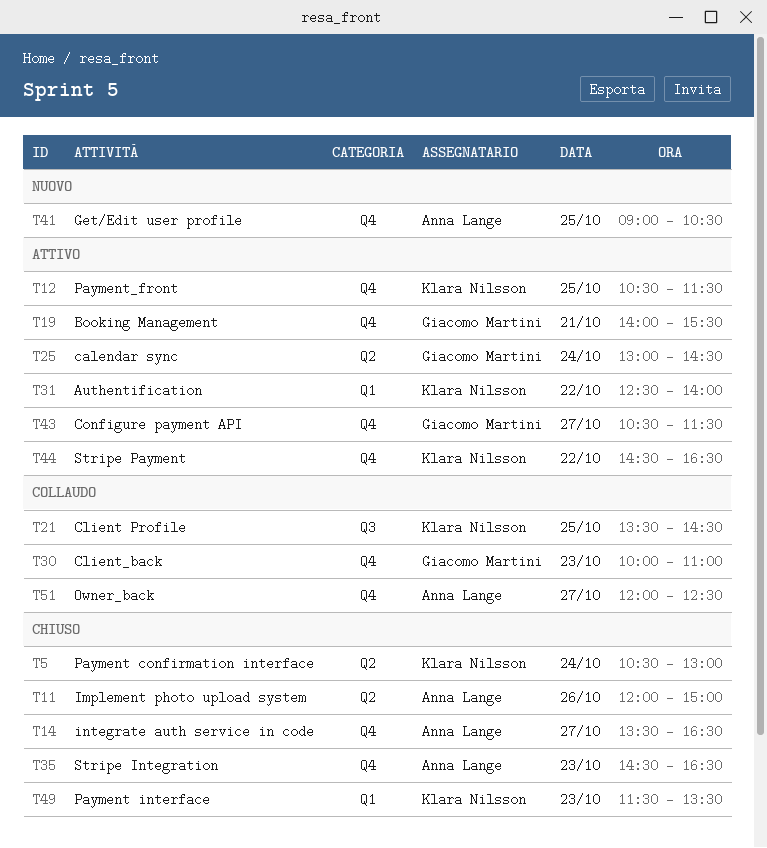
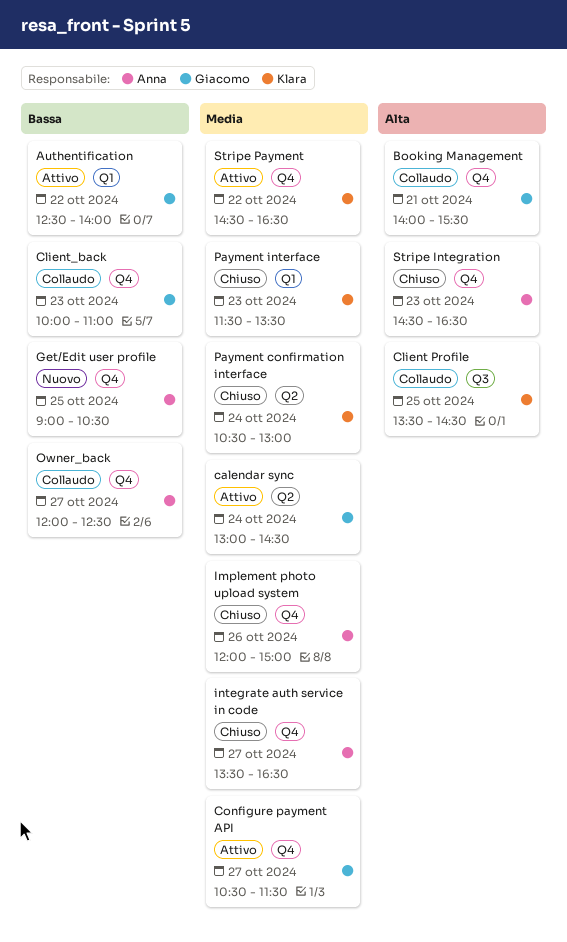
Authentification, owner: Klara Nilsson -> Giacomo Martini
Booking Management, status: Attivo -> Collaudo
Implement photo upload system, label: Q2 -> Q4
Payment_front: present -> none

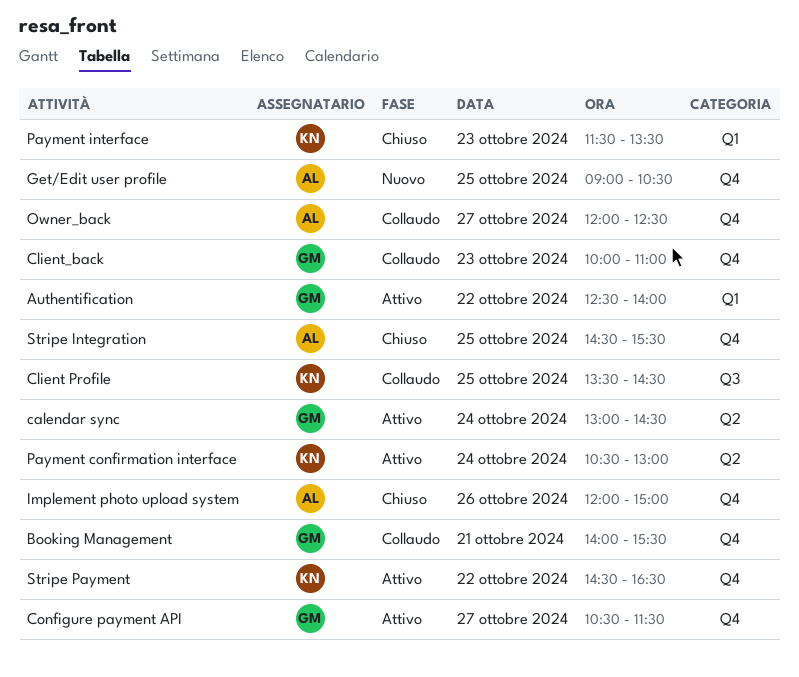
integrate auth service in code: present -> none
Payment confirmation interface, status: Chiuso -> Attivo
Stripe Integration, day: Oct 23 -> Oct 25
Stripe Integration, ends: 16:30 -> 15:30

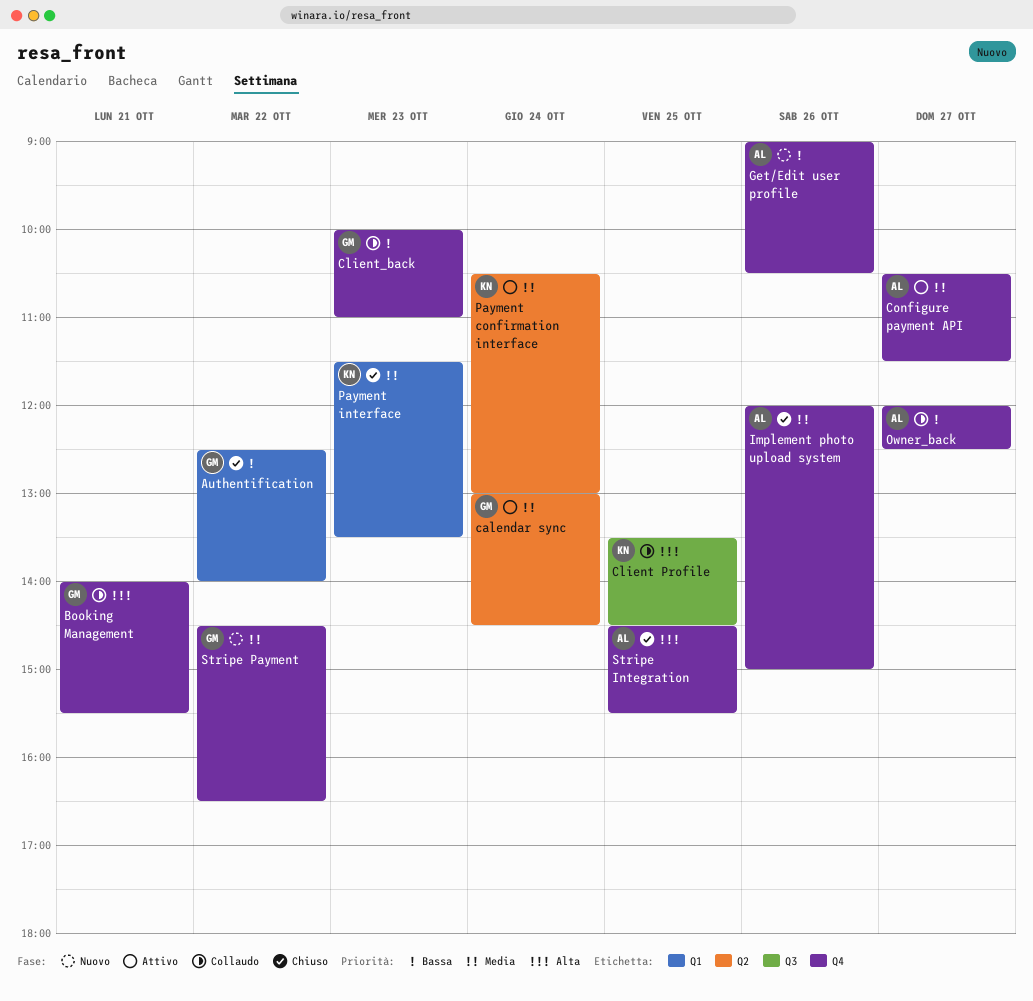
Authentification, status: Attivo -> Chiuso
Configure payment API, owner: GM -> AL
Get/Edit user profile, day: Oct 25 -> Oct 26
Stripe Payment, status: Attivo -> Nuovo
Stripe Payment, owner: KN -> GM

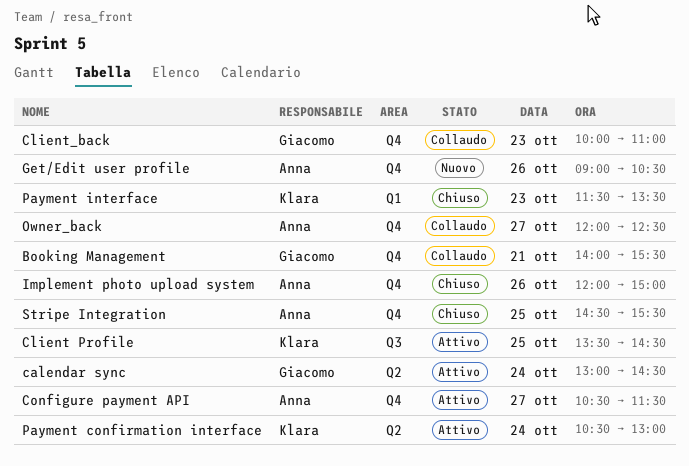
Authentification: present -> none
Client Profile, status: Collaudo -> Attivo
Stripe Payment: present -> none

